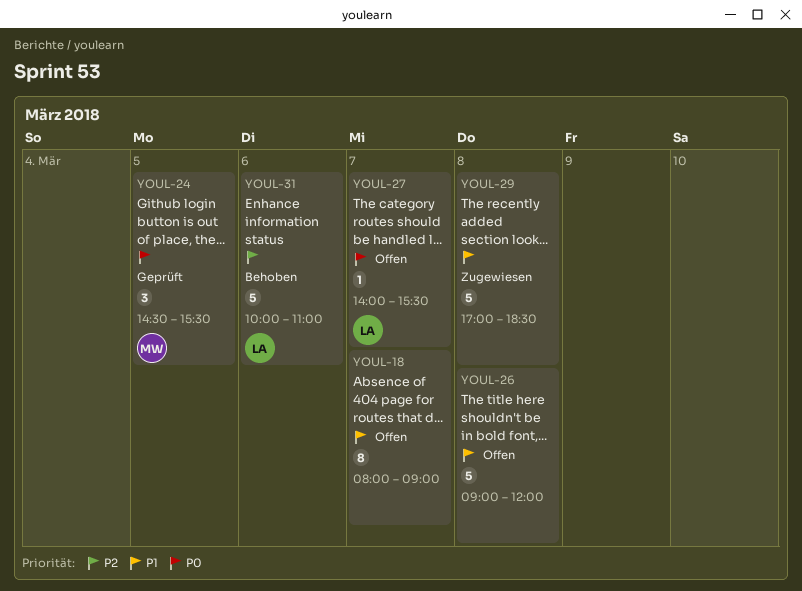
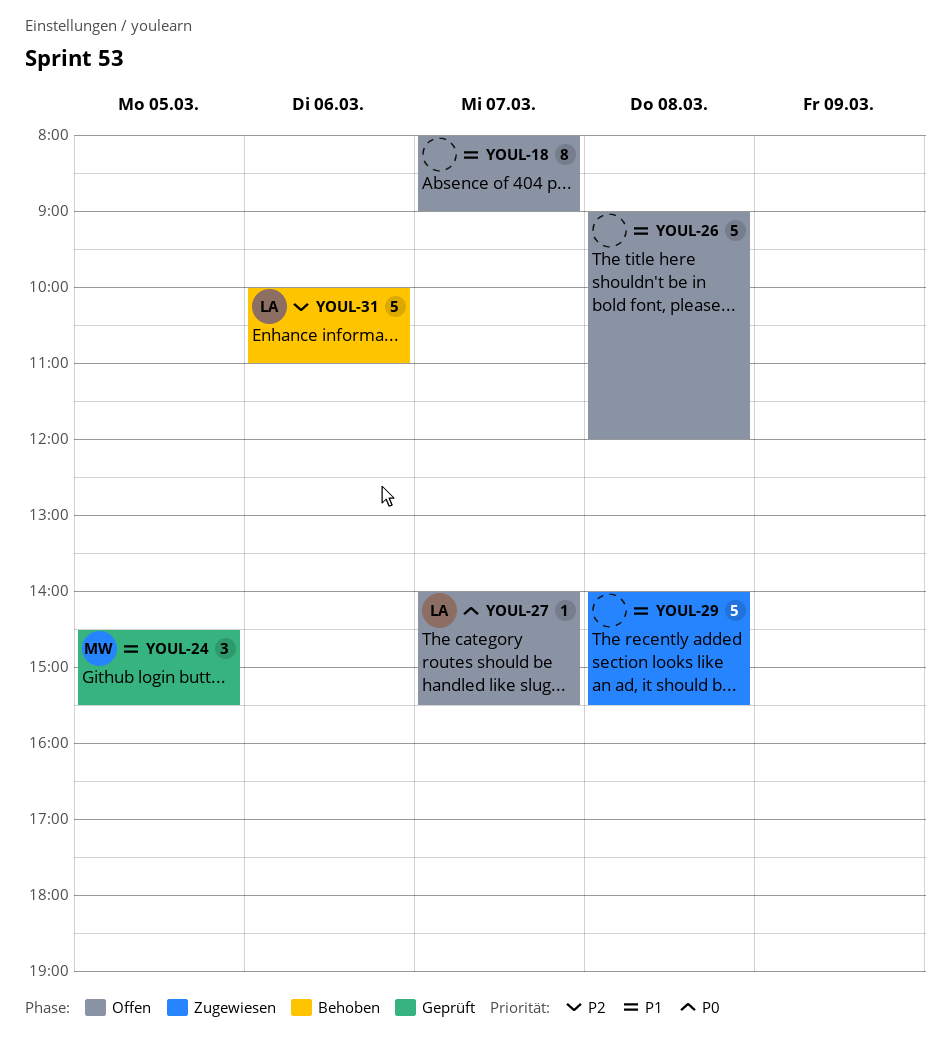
YOUL-24, priority: P0 -> P1
YOUL-29, begins: 17:00 -> 14:00
YOUL-29, ends: 18:30 -> 15:30

